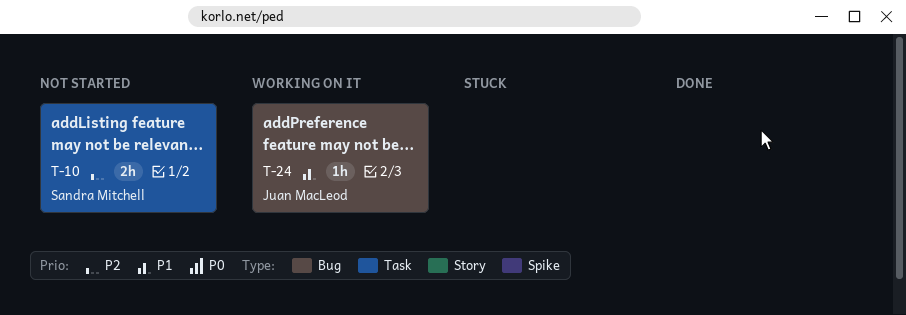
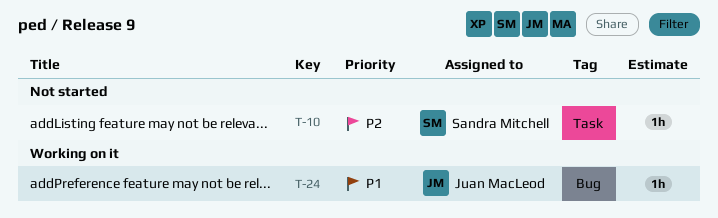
T-10, estimate: 2h -> 1h

